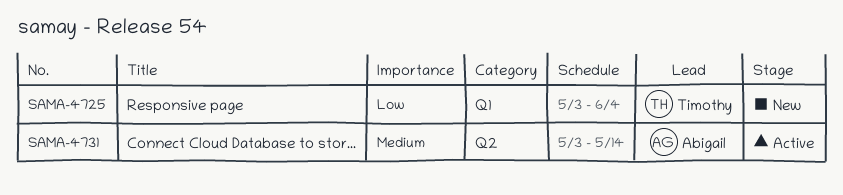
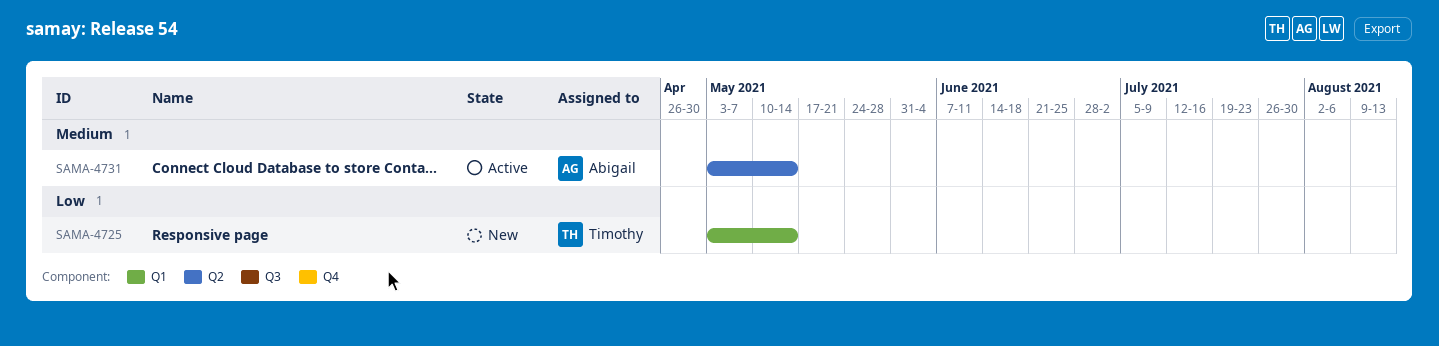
SAMA-4725, due: Jun 4 -> May 14

